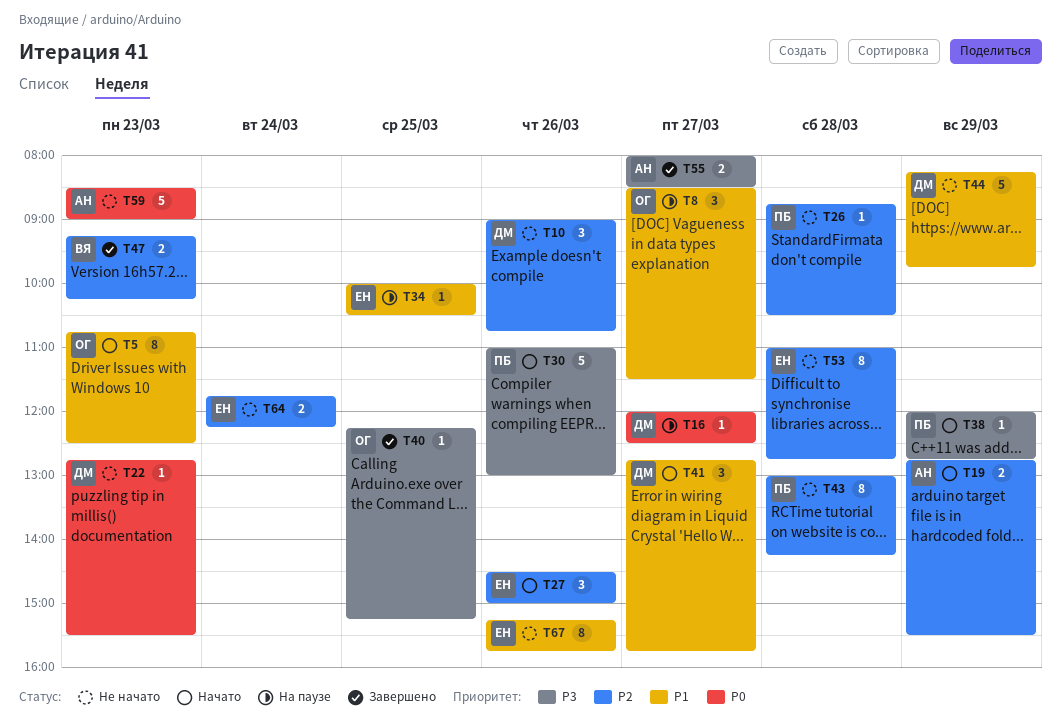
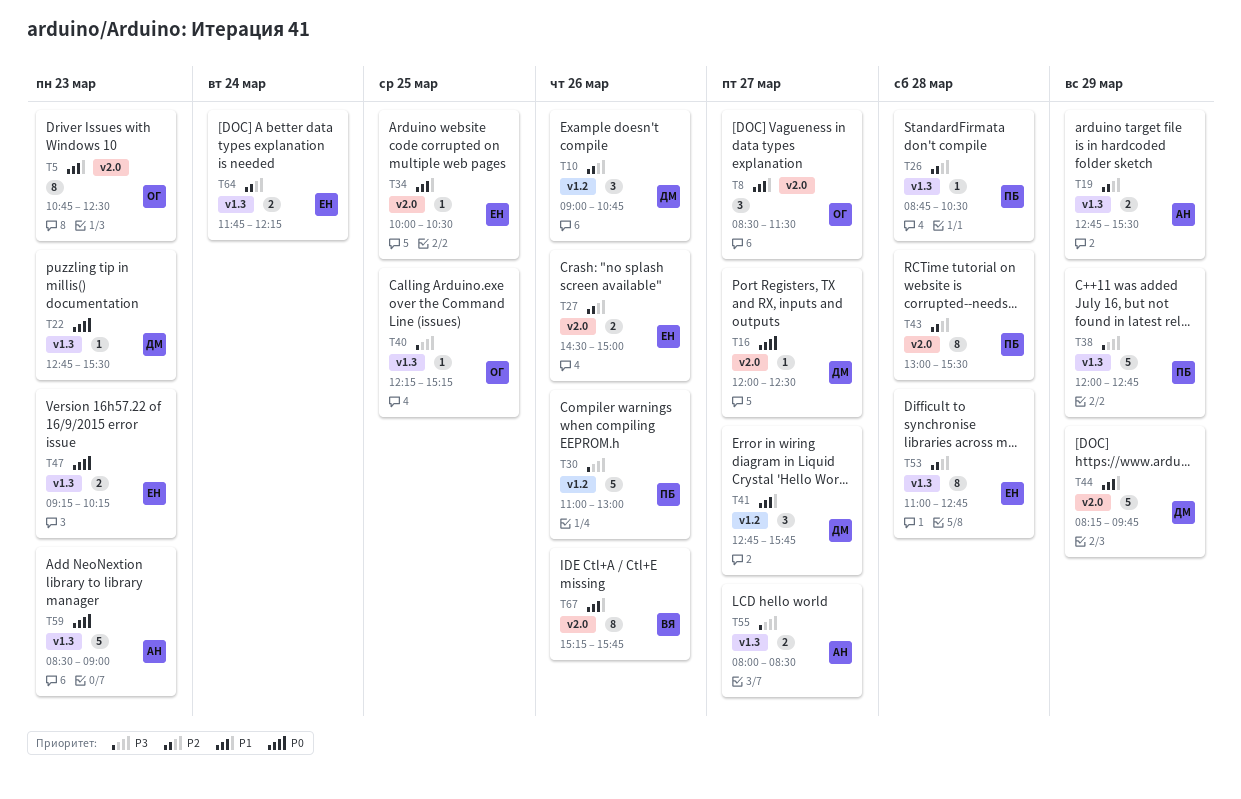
T27, estimate: 3 -> 2
T38, estimate: 1 -> 5
T43, ends: 14:15 -> 15:30
T47, owner: ВЯ -> ЕН
T47, priority: P2 -> P0
T67, owner: ЕН -> ВЯ

